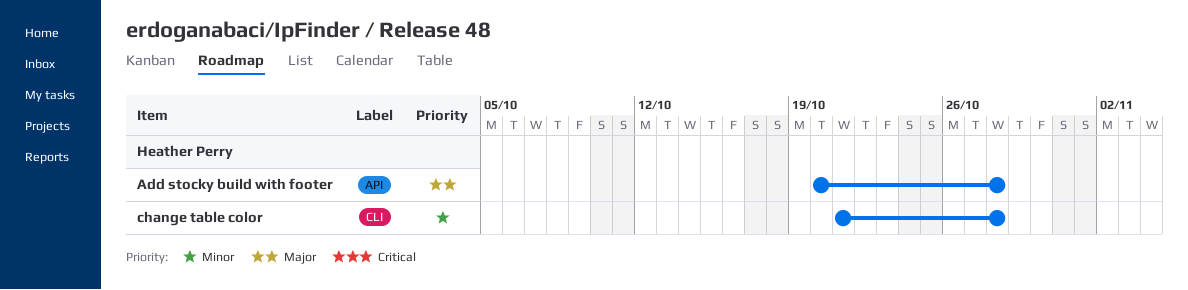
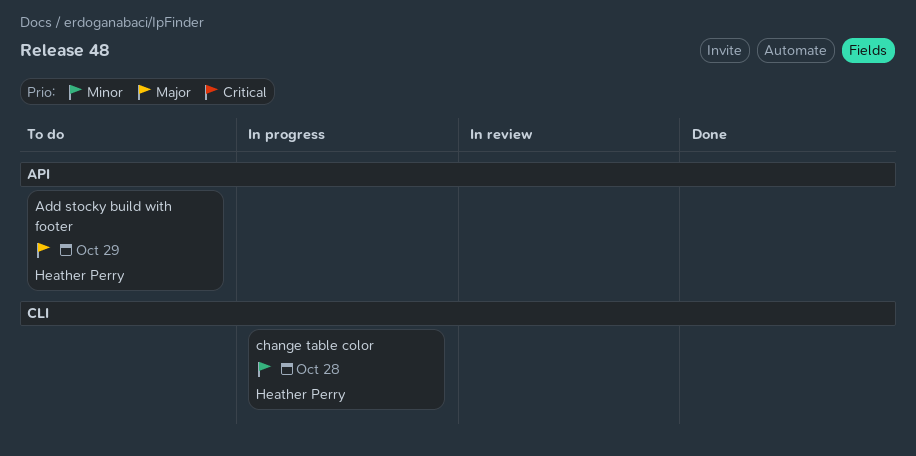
Add stocky build with footer, due: Oct 28 -> Oct 29

